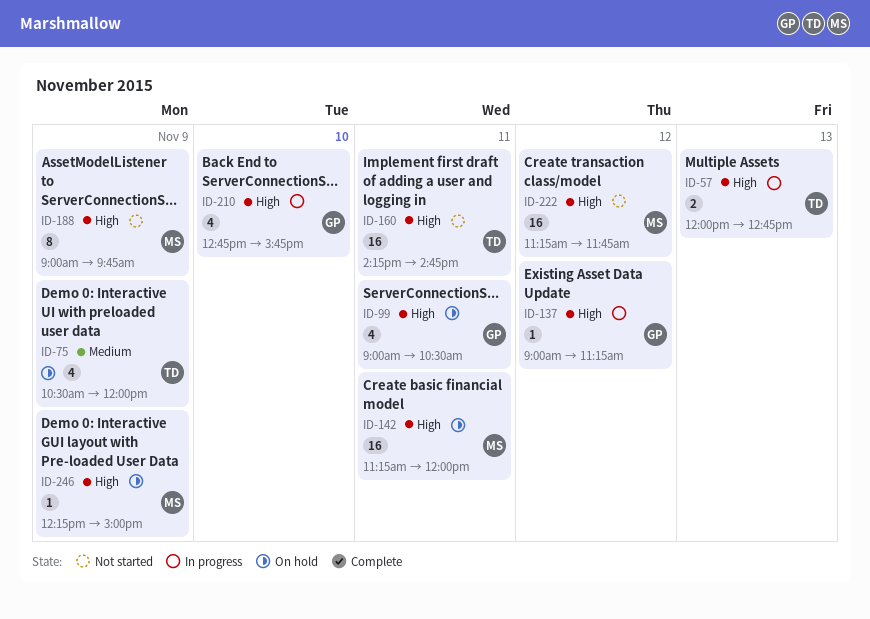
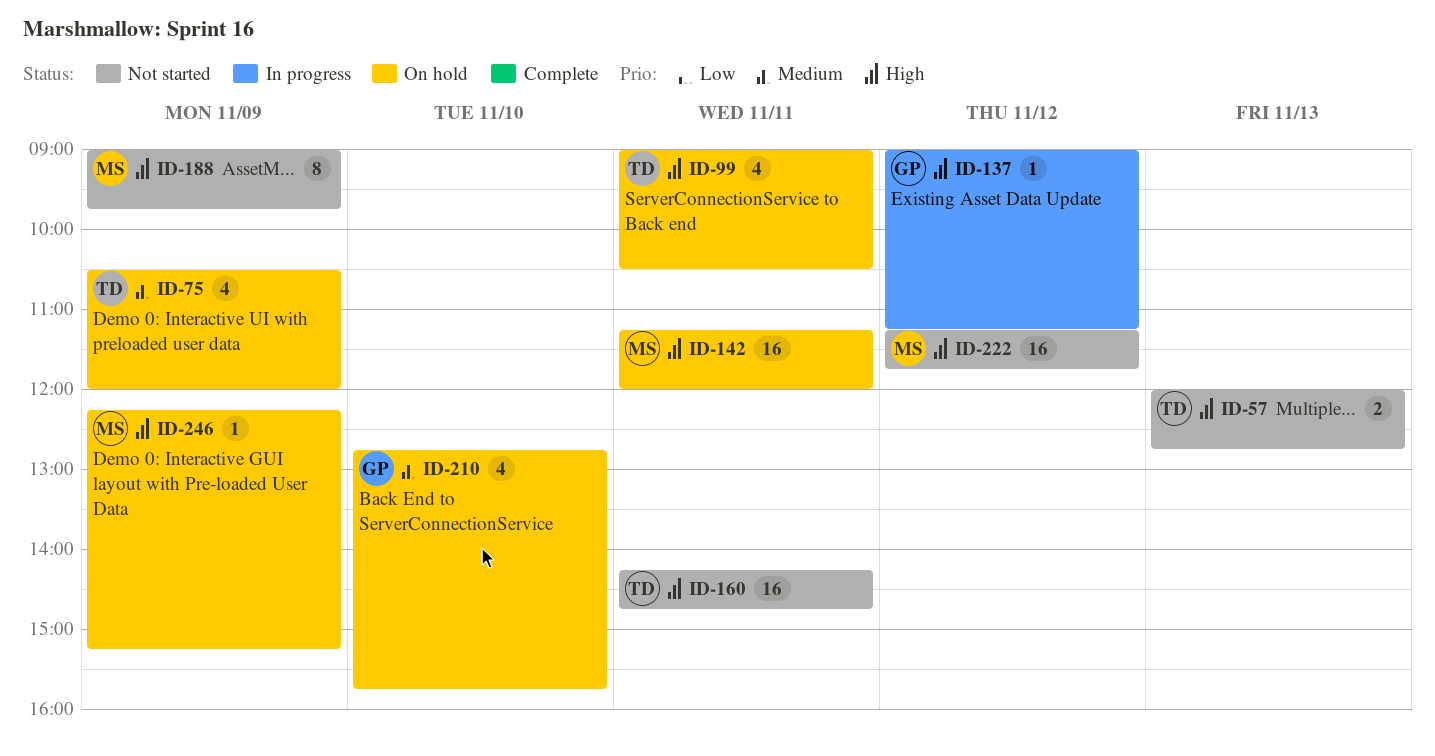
ID-57, status: In progress -> Not started
ID-99, owner: GP -> TD
ID-210, status: In progress -> On hold
ID-210, priority: High -> Medium
ID-246, ends: 15:00 -> 15:15

